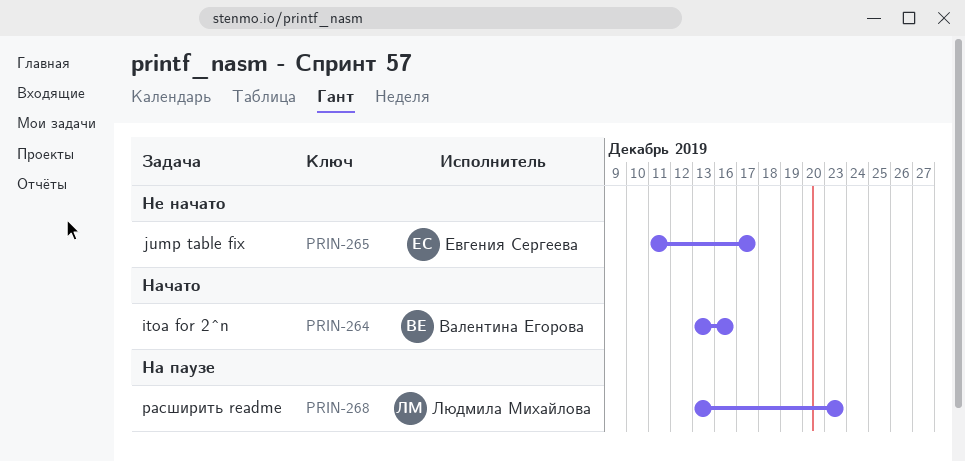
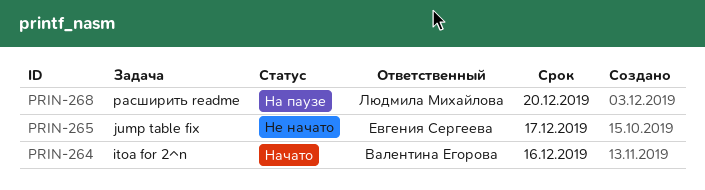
PRIN-268, due: Dec 23 -> Dec 20

